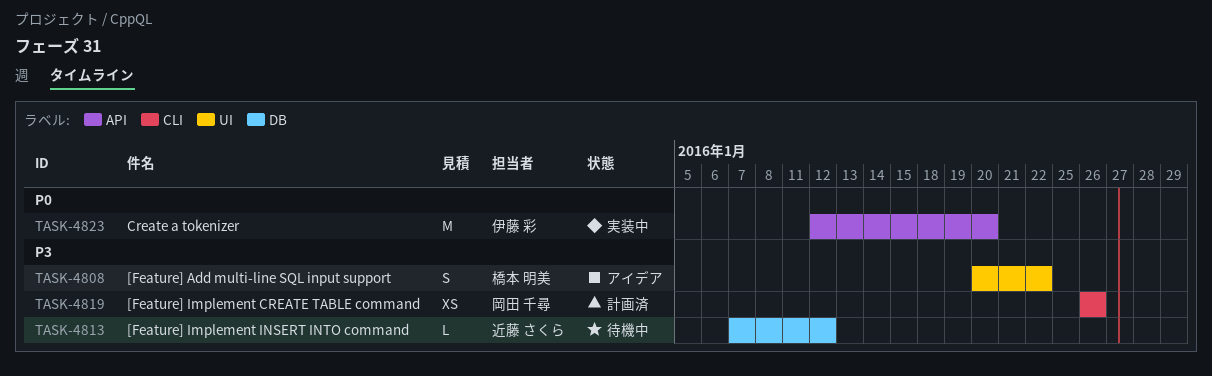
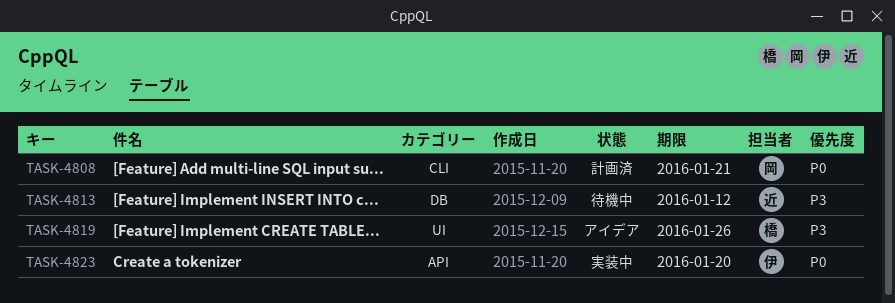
TASK-4808, status: アイデア -> 計画済
TASK-4808, owner: 橋本 明美 -> 岡田 千尋
TASK-4808, priority: P3 -> P0
TASK-4808, label: UI -> CLI
TASK-4808, due: Jan 22 -> Jan 21
TASK-4819, status: 計画済 -> アイデア
TASK-4819, owner: 岡田 千尋 -> 橋本 明美
TASK-4819, label: CLI -> UI

